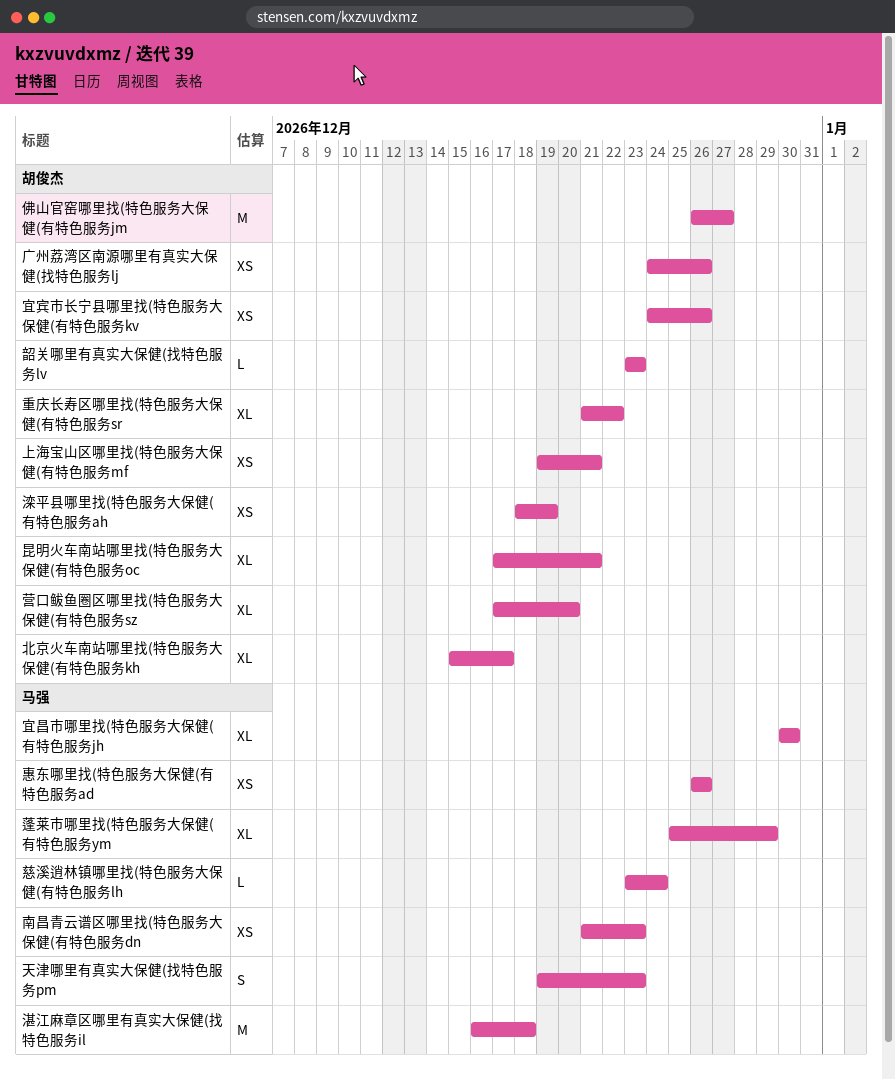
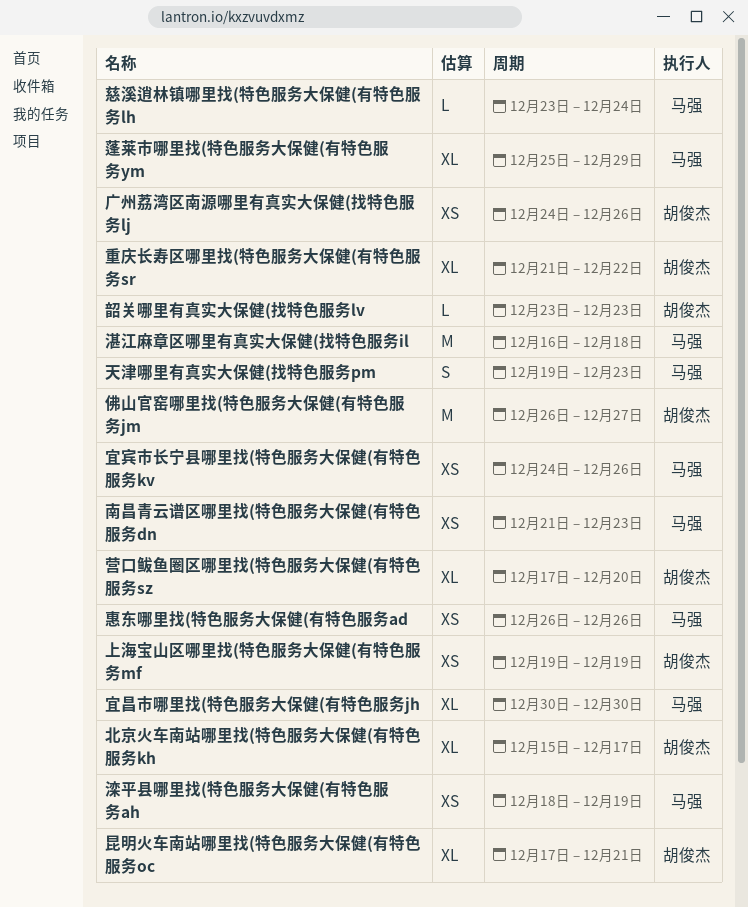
上海宝山区哪里找(特色服务大保健(有特色服务mf, due: Dec 21 -> Dec 19
宜宾市长宁县哪里找(特色服务大保健(有特色服务kv, owner: 胡俊杰 -> 马强
滦平县哪里找(特色服务大保健(有特色服务ah, owner: 胡俊杰 -> 马强

